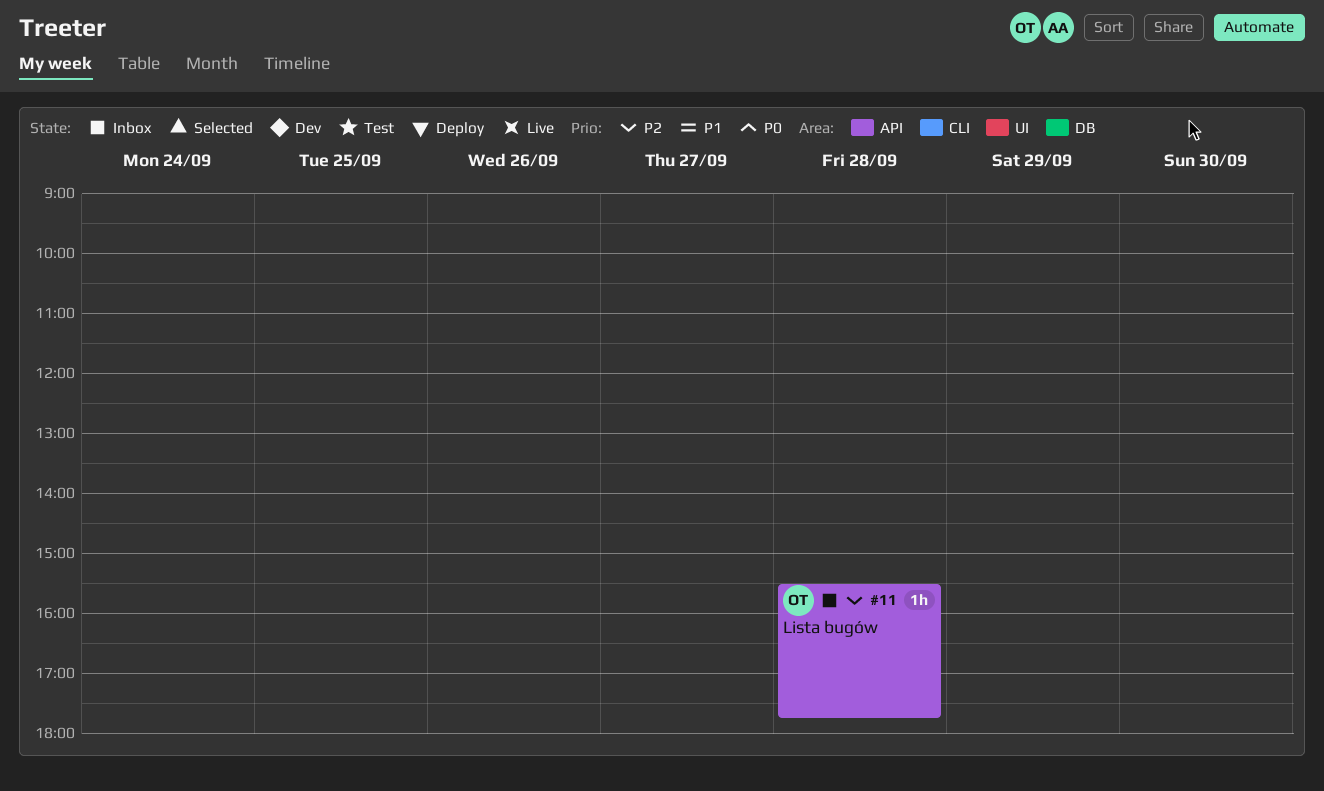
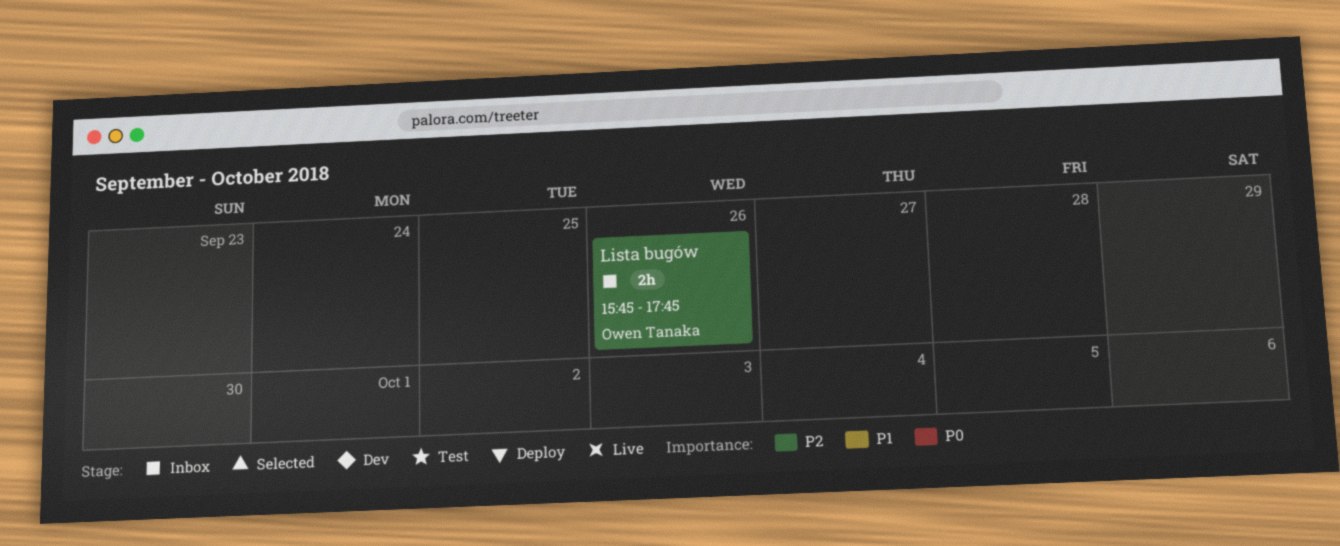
Lista bugów, estimate: 1h -> 2h
Lista bugów, day: Sep 28 -> Sep 26
Lista bugów, begins: 15:30 -> 15:45

